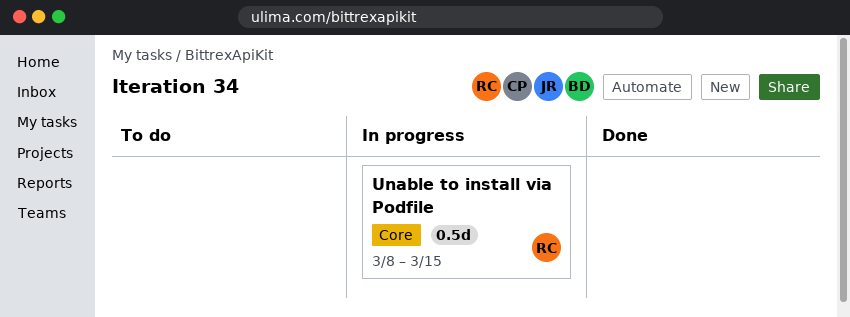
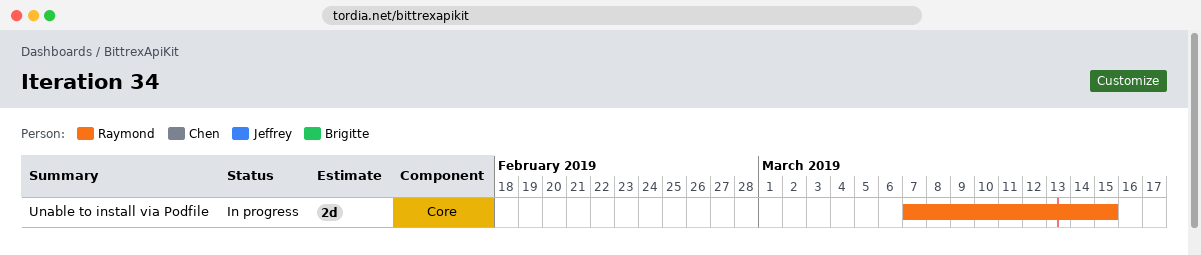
Unable to install via Podfile, estimate: 0.5d -> 2d
Unable to install via Podfile, start: Mar 8 -> Mar 7

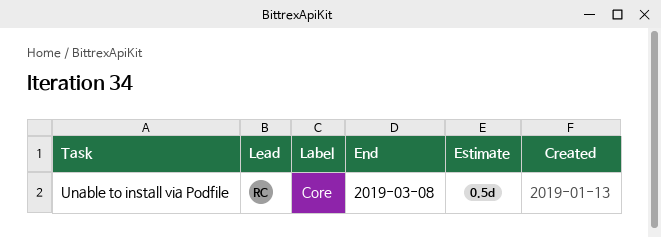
Unable to install via Podfile, estimate: 2d -> 0.5d
Unable to install via Podfile, due: Mar 15 -> Mar 8

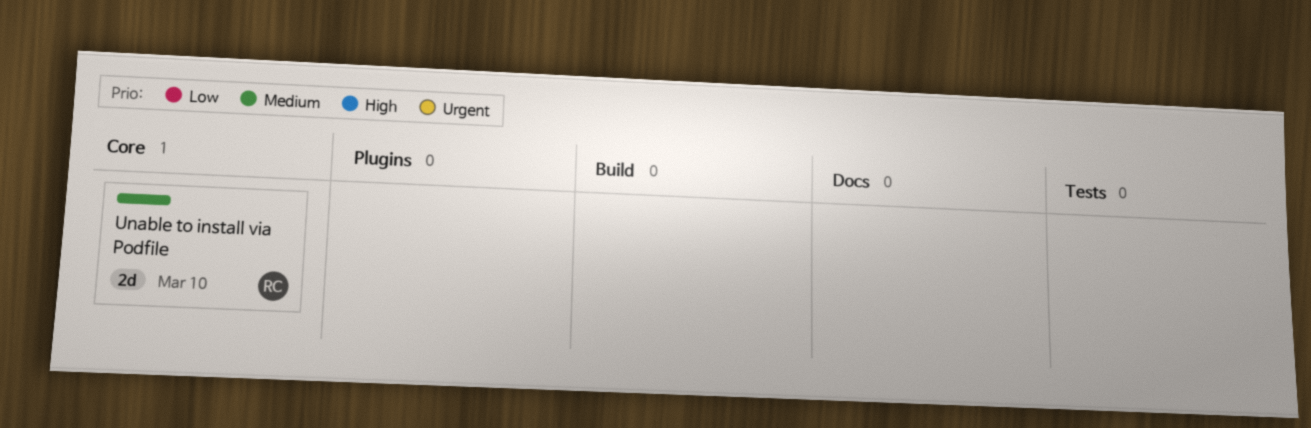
Unable to install via Podfile, estimate: 0.5d -> 2d
Unable to install via Podfile, due: Mar 8 -> Mar 10

